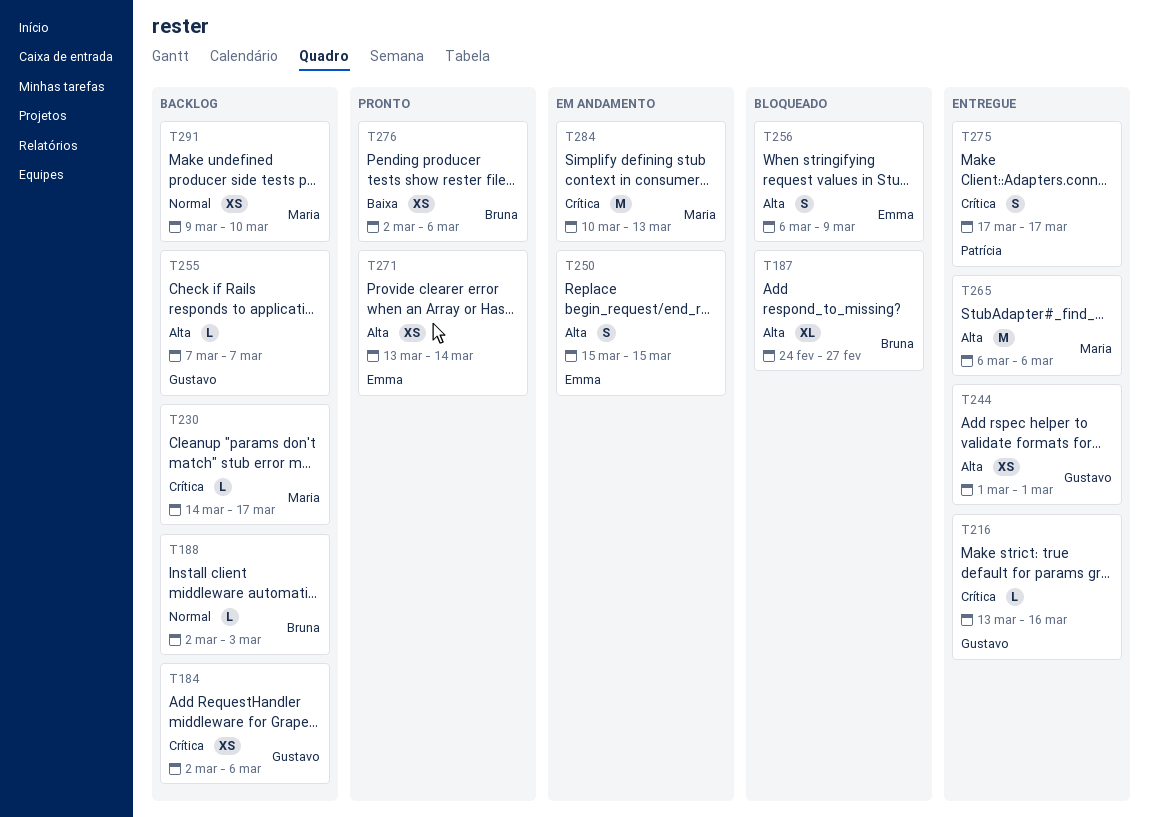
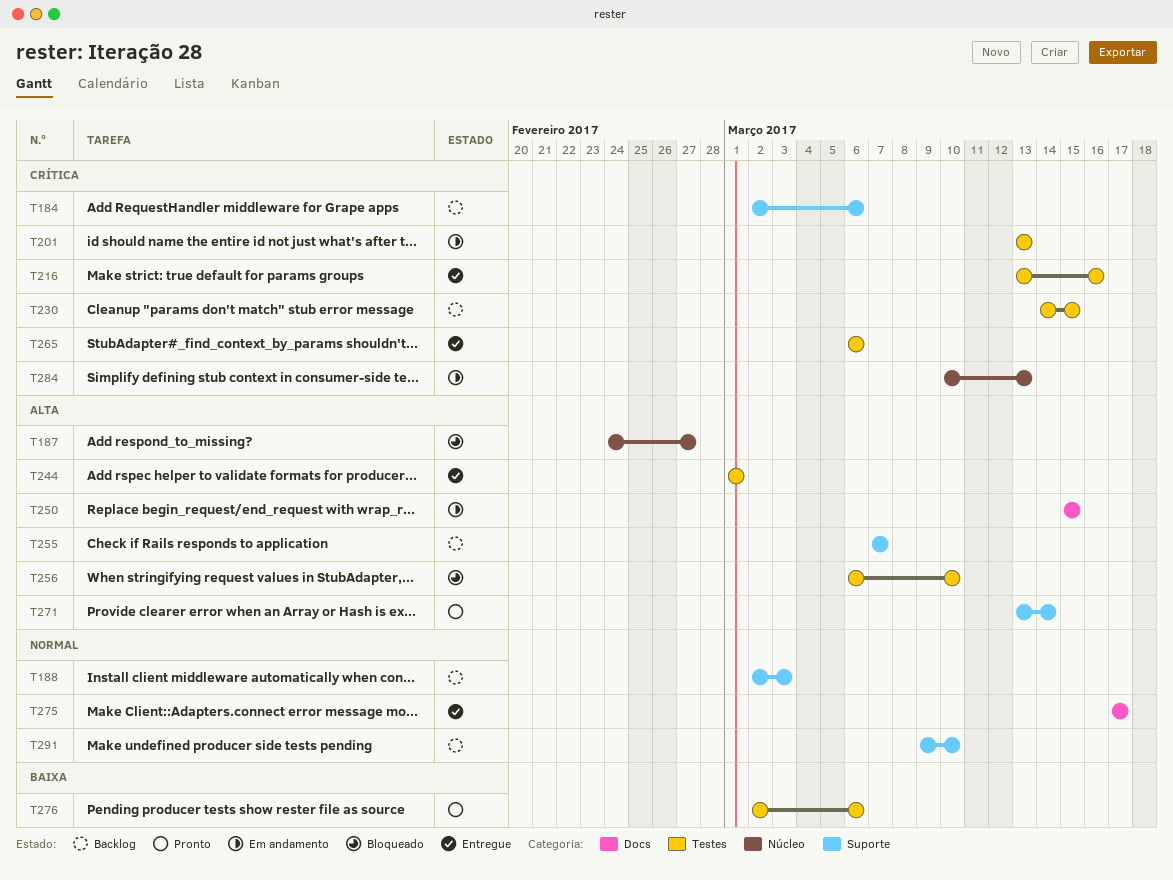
T201: none -> present
T230, due: Mar 17 -> Mar 15
T256, due: Mar 9 -> Mar 10
T265, priority: Alta -> Crítica
T275, priority: Crítica -> Normal

